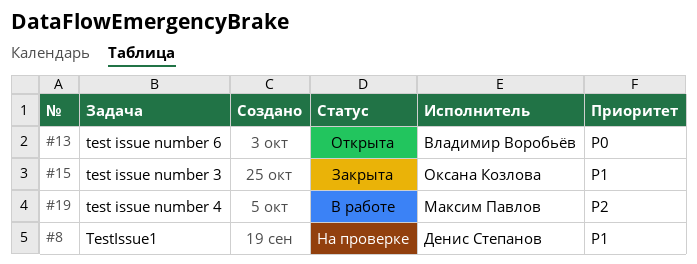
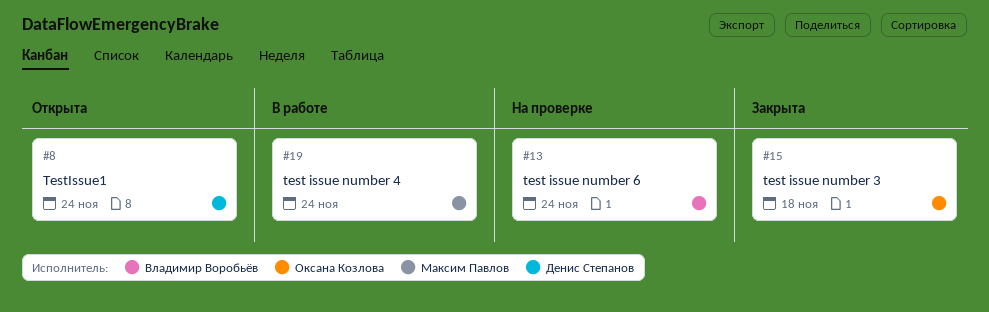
#8, status: На проверке -> Открыта
#13, status: Открыта -> На проверке

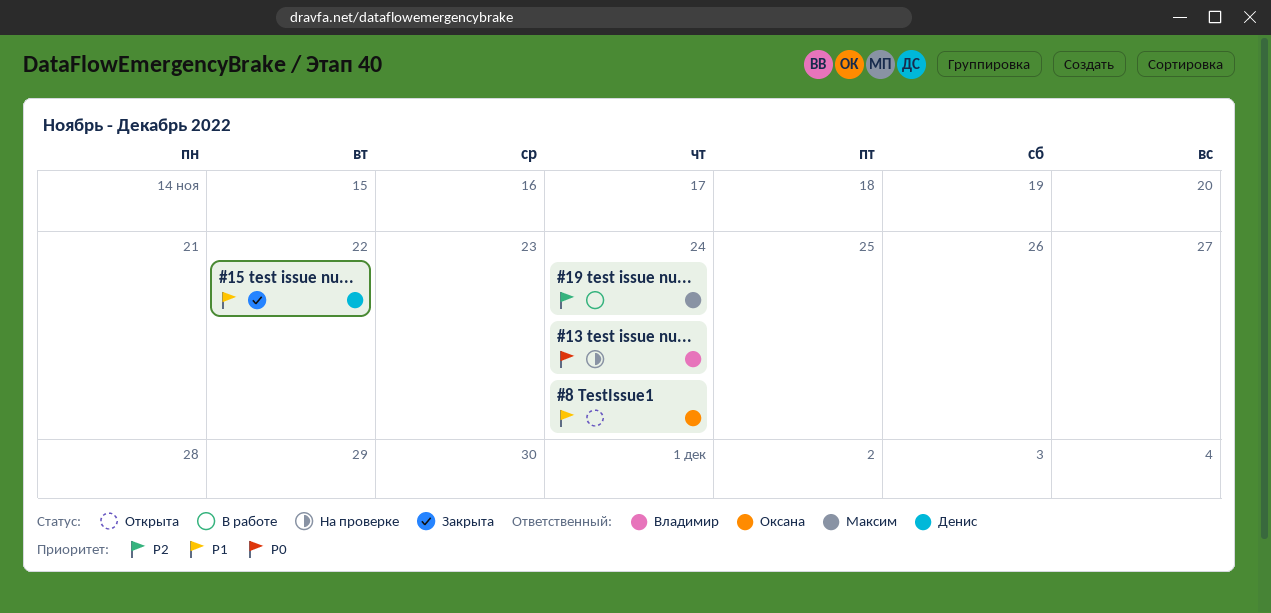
#8, owner: Денис Степанов -> Оксана Козлова
#15, owner: Оксана Козлова -> Денис Степанов
#15, due: Nov 18 -> Nov 22

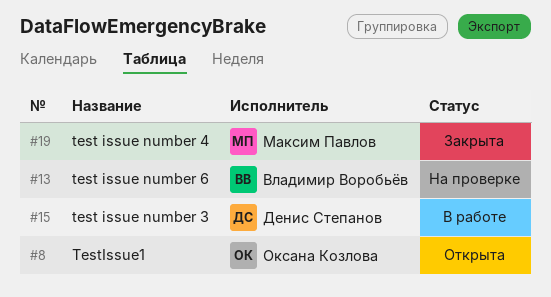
#15, status: Закрыта -> В работе
#19, status: В работе -> Закрыта

